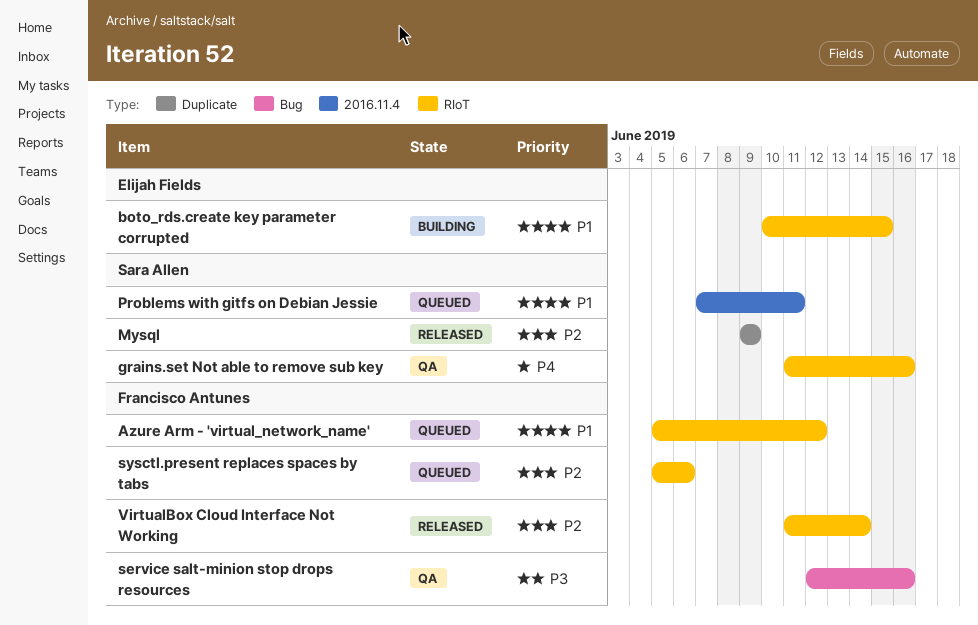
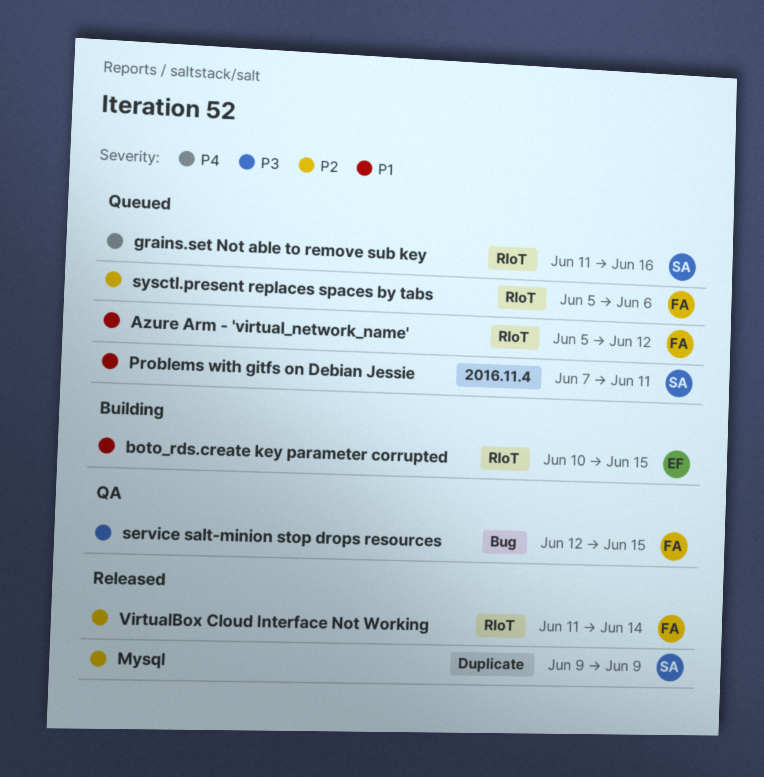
grains.set Not able to remove sub key, status: QA -> Queued
service salt-minion stop drops resources, due: Jun 16 -> Jun 15

